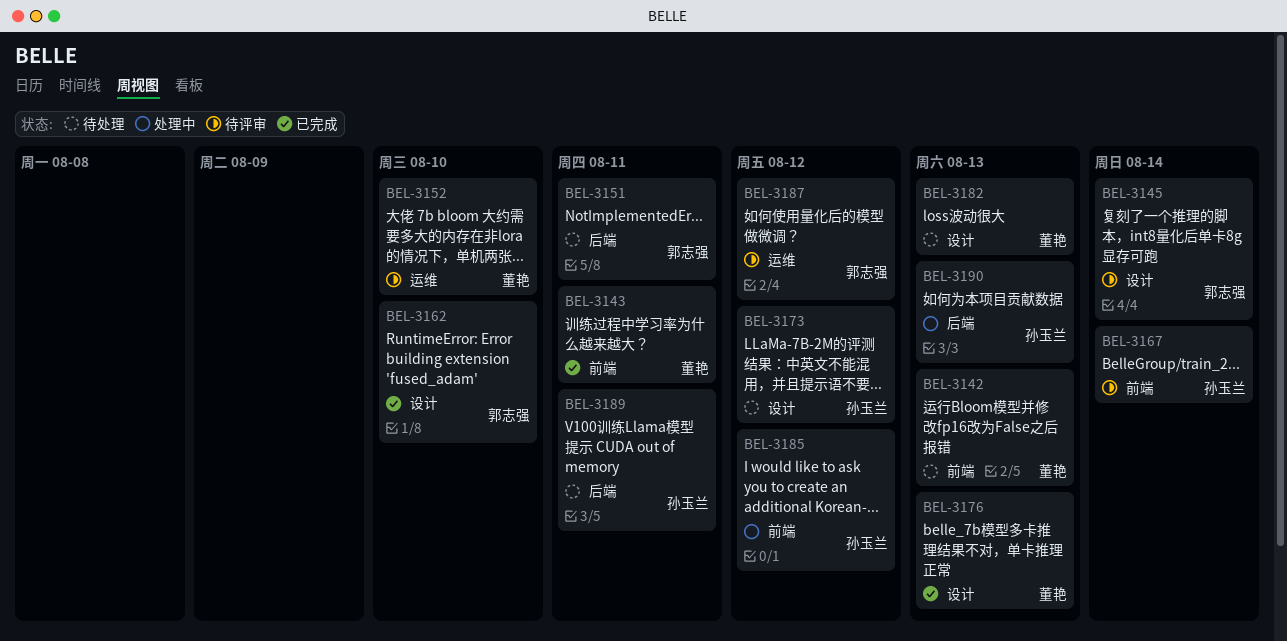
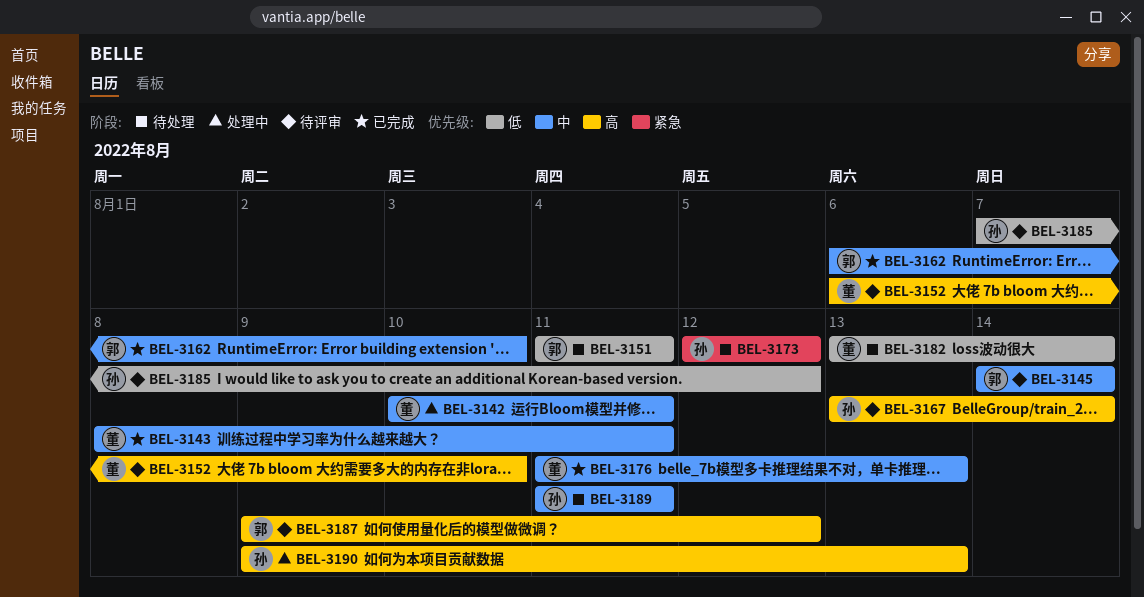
BEL-3142, status: 待处理 -> 处理中
BEL-3142, due: Aug 13 -> Aug 11
BEL-3182, due: Aug 13 -> Aug 14
BEL-3185, status: 处理中 -> 待评审

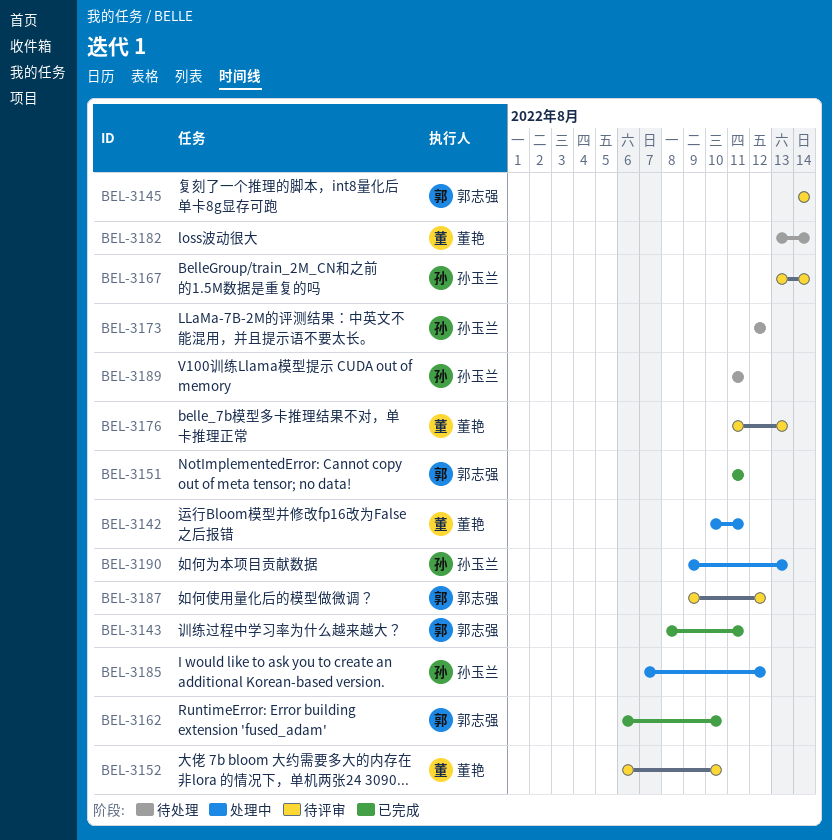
BEL-3143, owner: 董艳 -> 郭志强
BEL-3151, status: 待处理 -> 已完成
BEL-3176, status: 已完成 -> 待评审
BEL-3185, status: 待评审 -> 处理中

